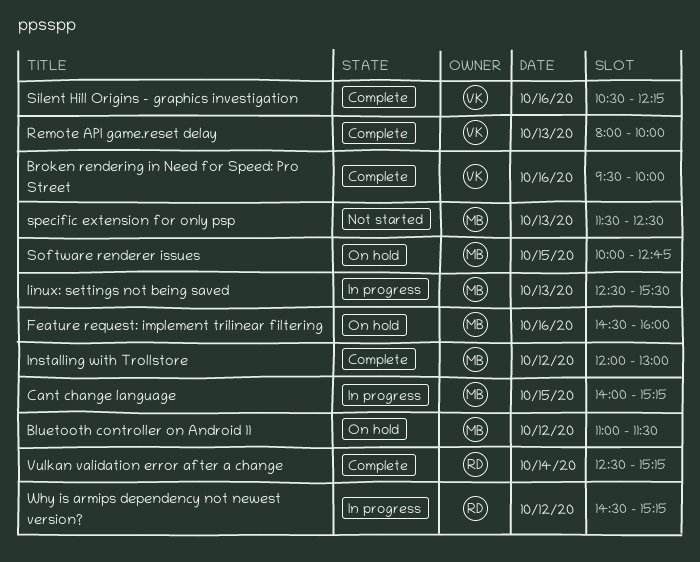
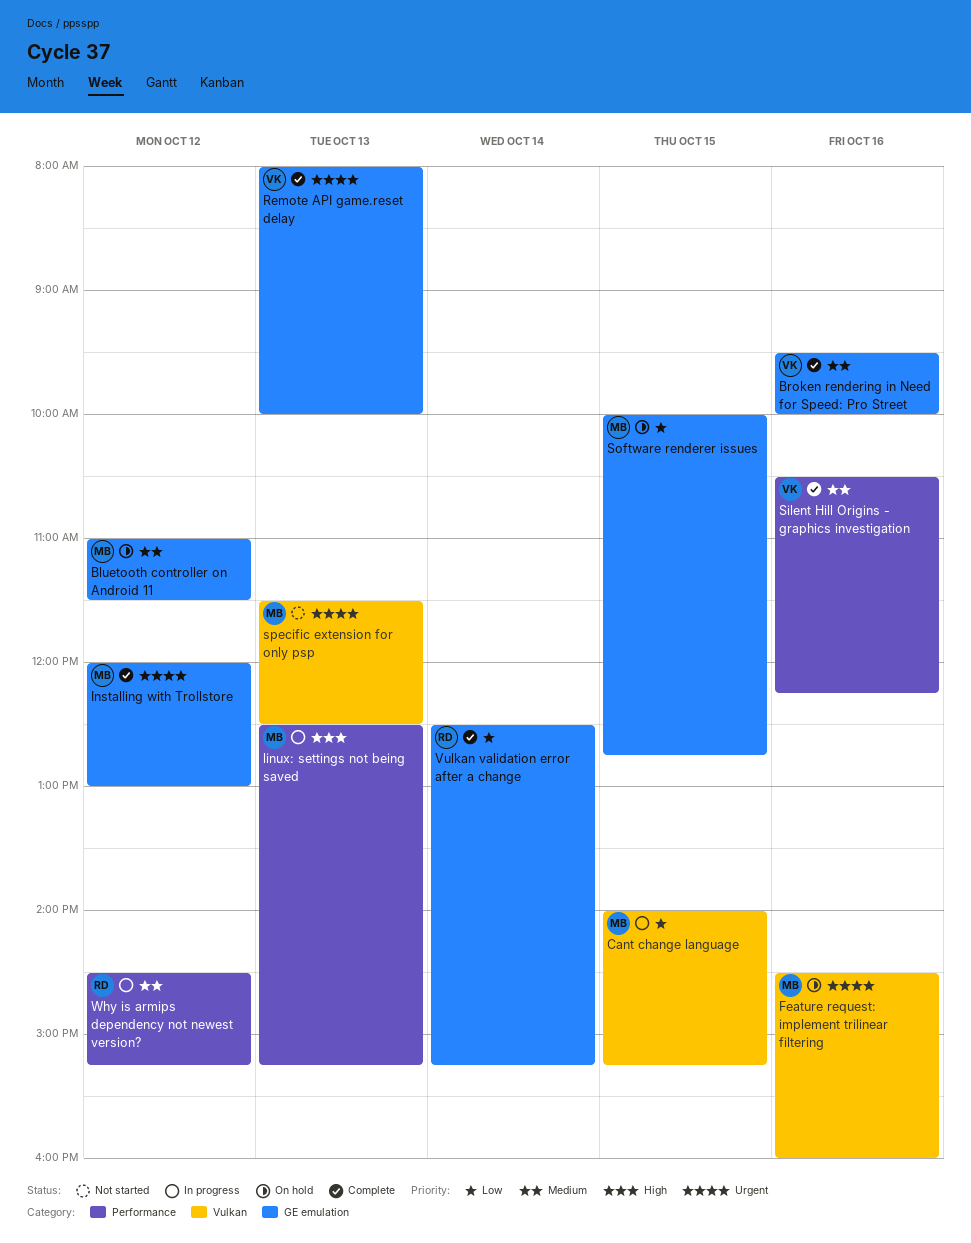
linux: settings not being saved, ends: 15:30 -> 15:15

